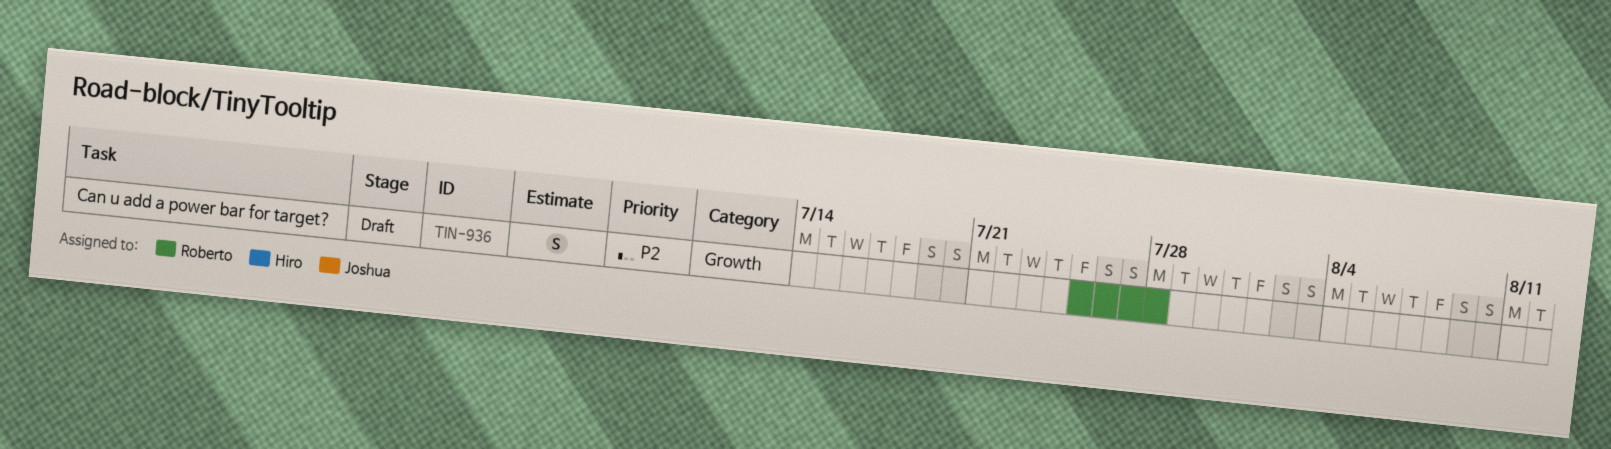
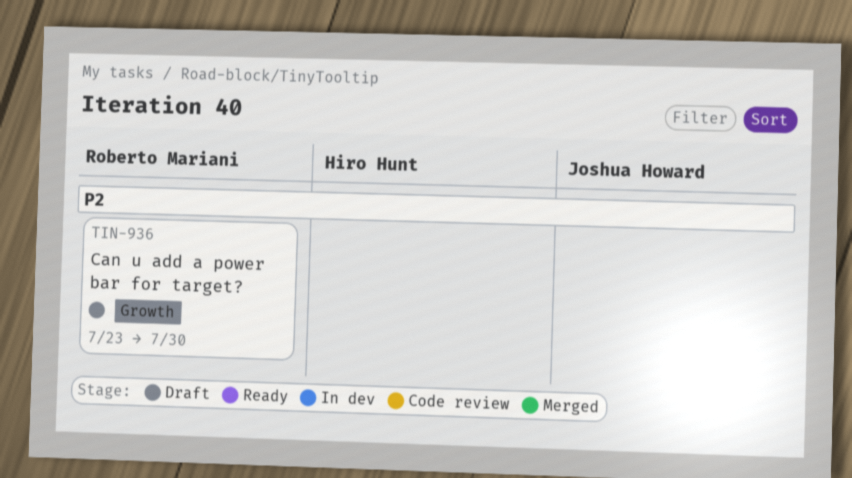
TIN-936, start: Jul 25 -> Jul 23
TIN-936, due: Jul 28 -> Jul 30

